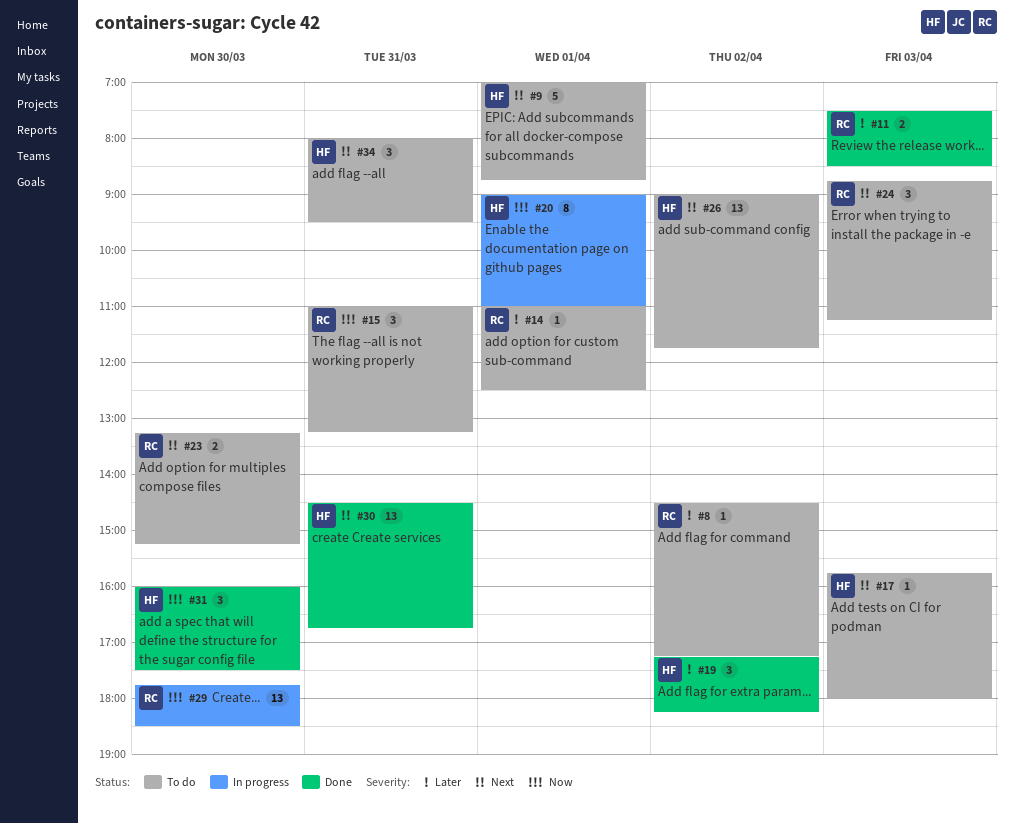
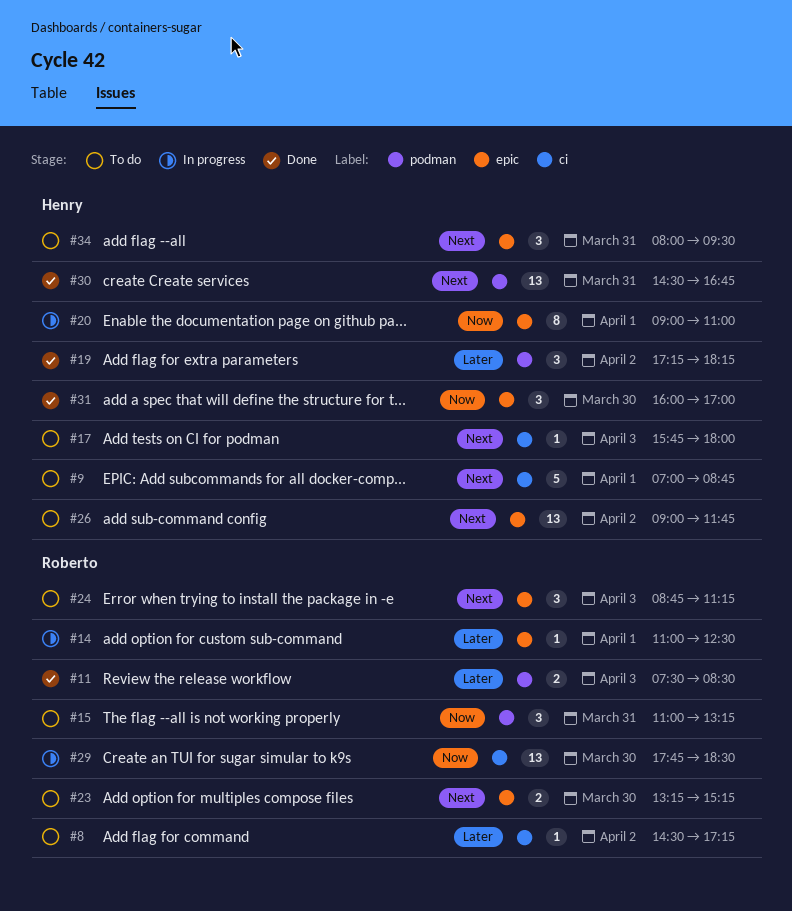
#14, status: To do -> In progress
#31, ends: 17:30 -> 17:00

